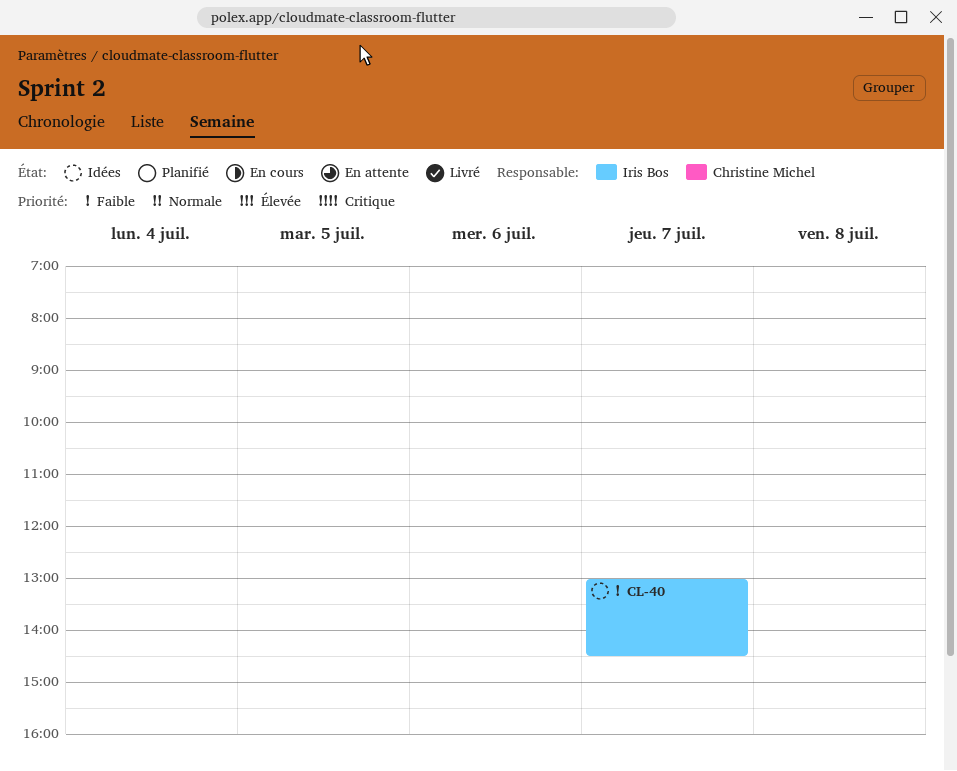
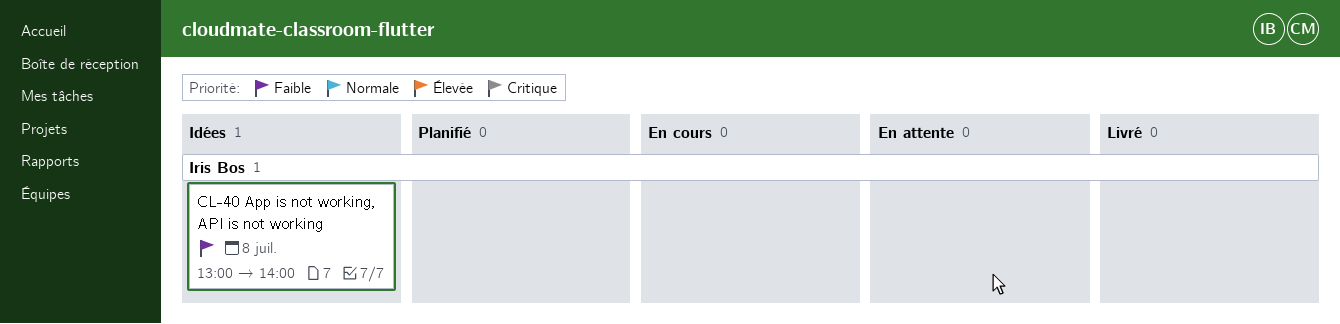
CL-40, day: Jul 7 -> Jul 8
CL-40, ends: 14:30 -> 14:00

